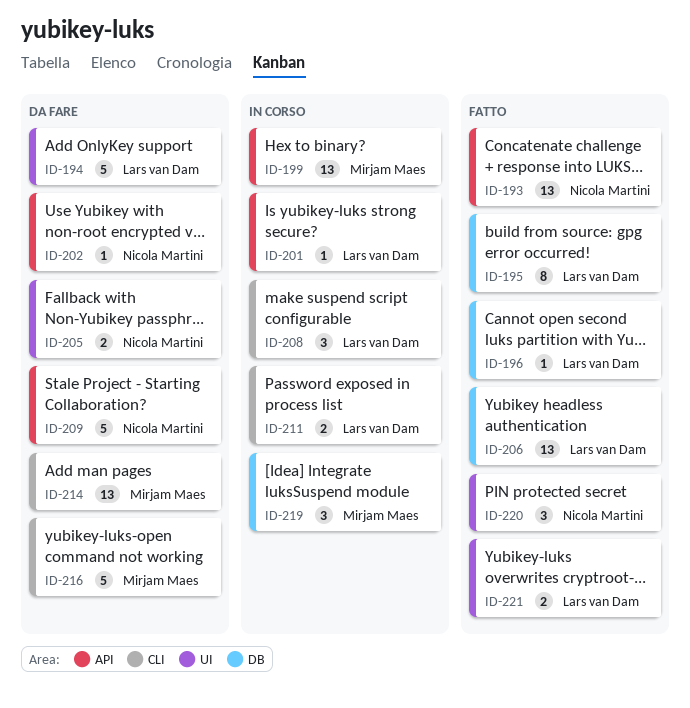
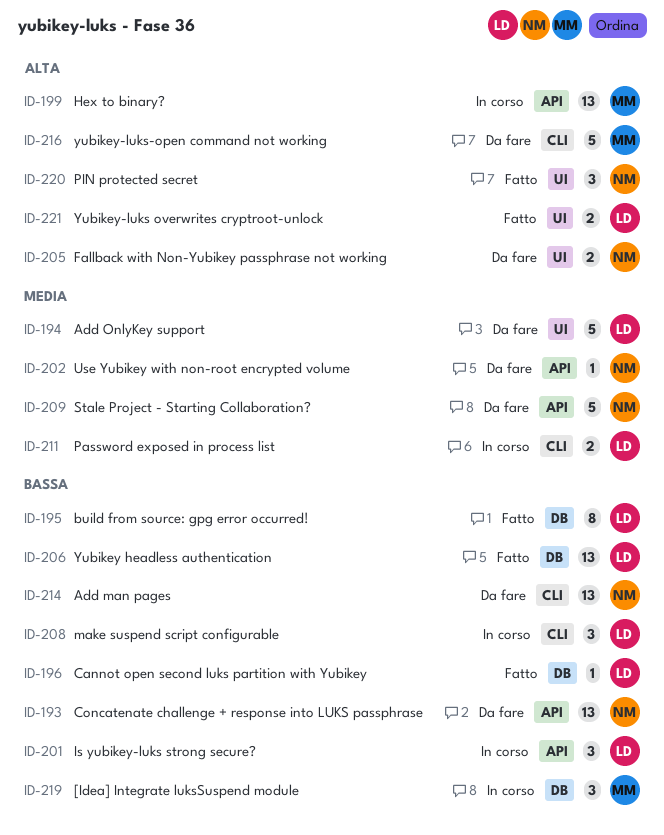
ID-193, status: Fatto -> Da fare
ID-201, estimate: 1 -> 3
ID-214, owner: Mirjam Maes -> Nicola Martini

